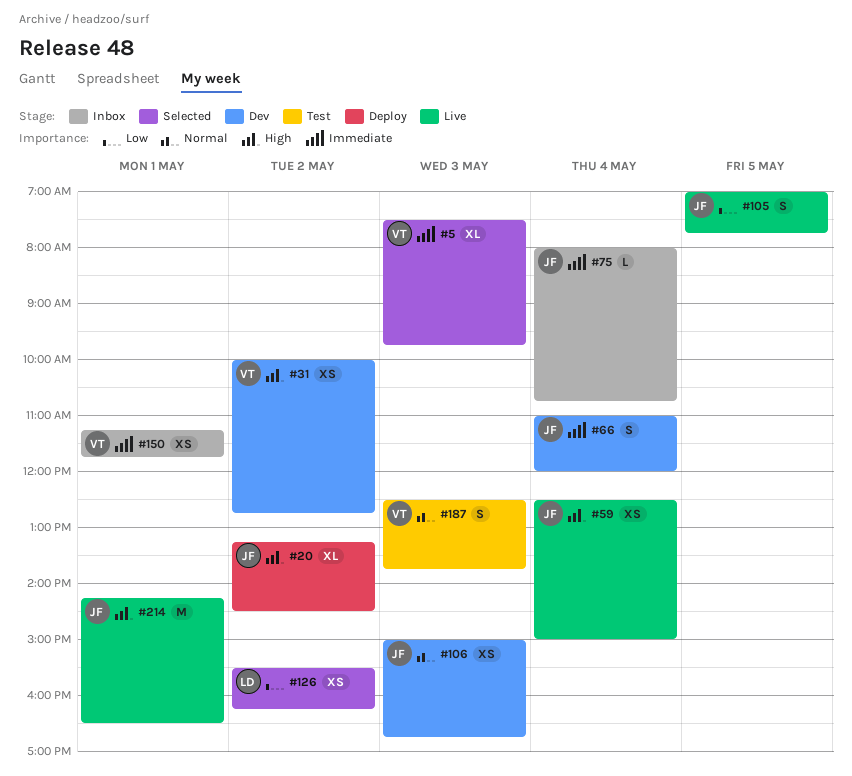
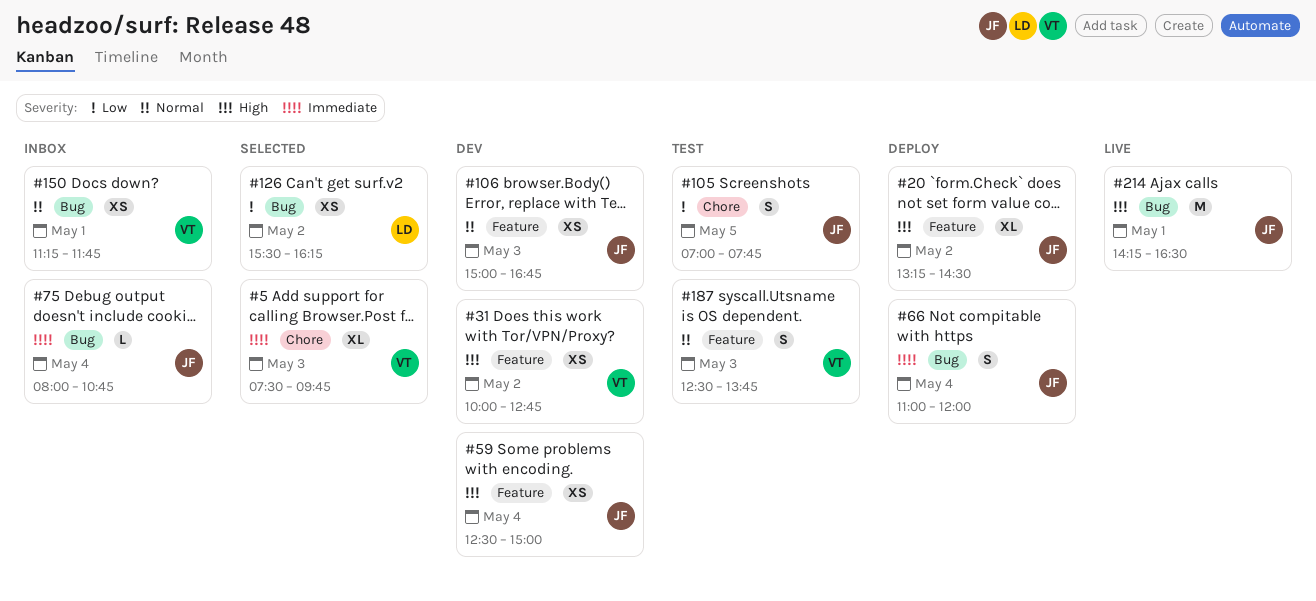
#59, status: Live -> Dev
#66, status: Dev -> Deploy
#105, status: Live -> Test
#150, priority: Immediate -> Normal

